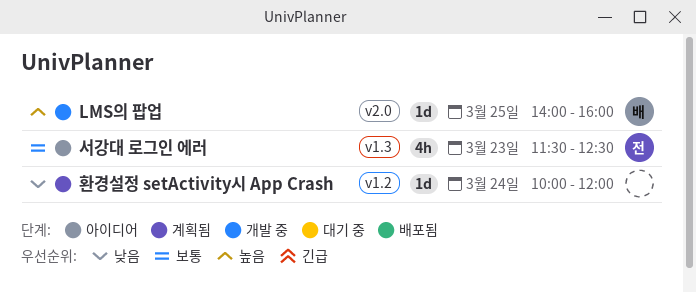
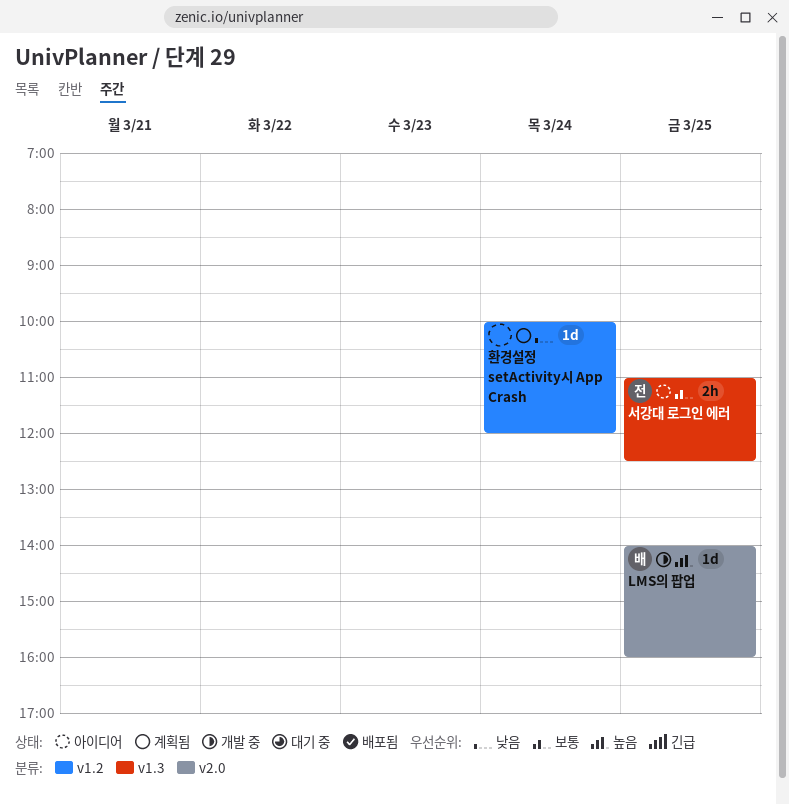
서강대 로그인 에러, estimate: 4h -> 2h
서강대 로그인 에러, day: Mar 23 -> Mar 25
서강대 로그인 에러, begins: 11:30 -> 11:00

